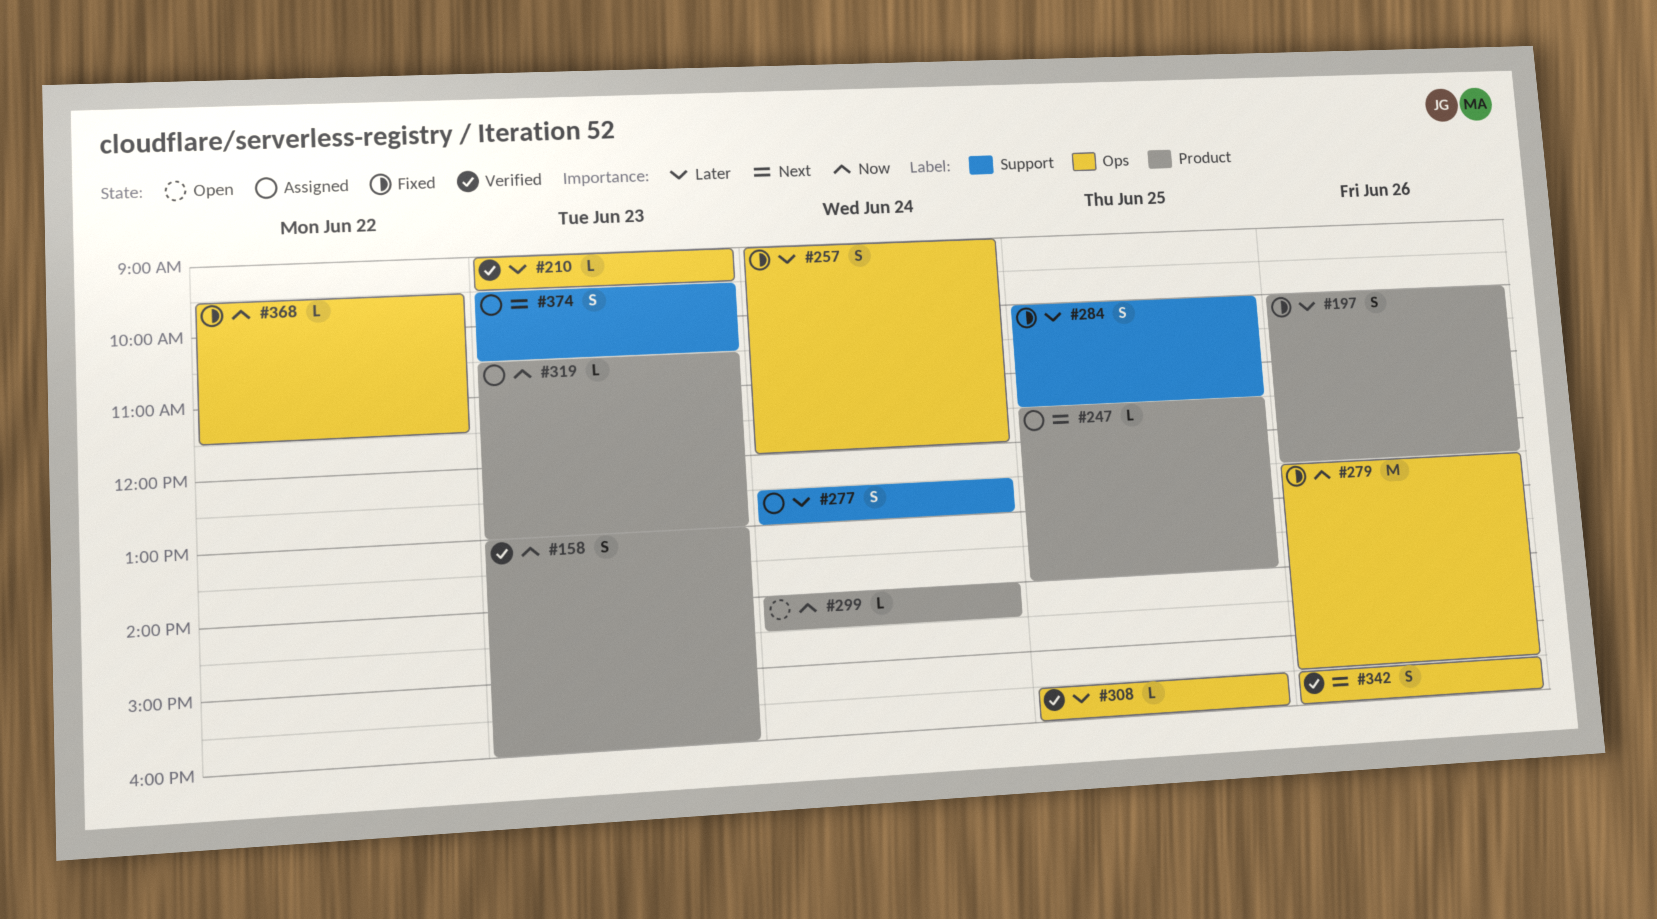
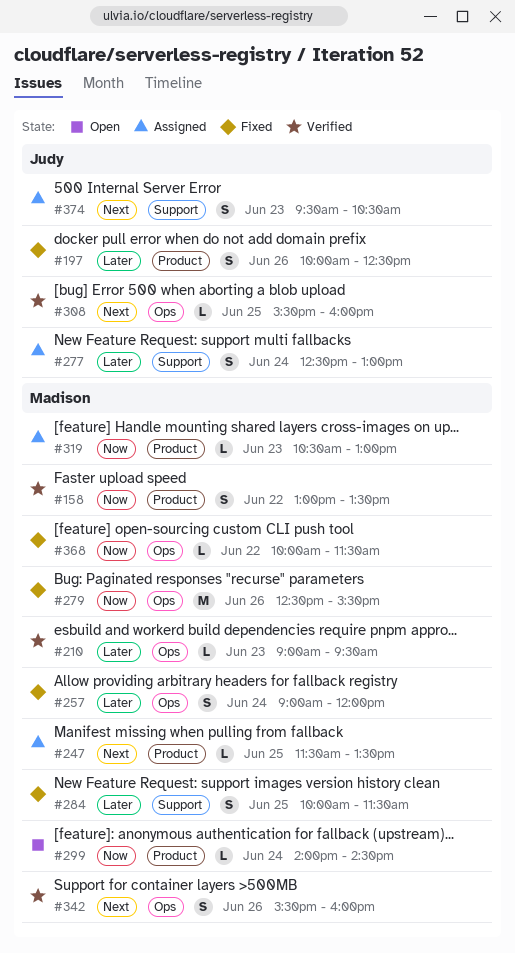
#158, day: Jun 23 -> Jun 22
#158, ends: 16:00 -> 13:30
#247, ends: 14:00 -> 13:30
#308, priority: Later -> Next
#368, begins: 09:30 -> 10:00

